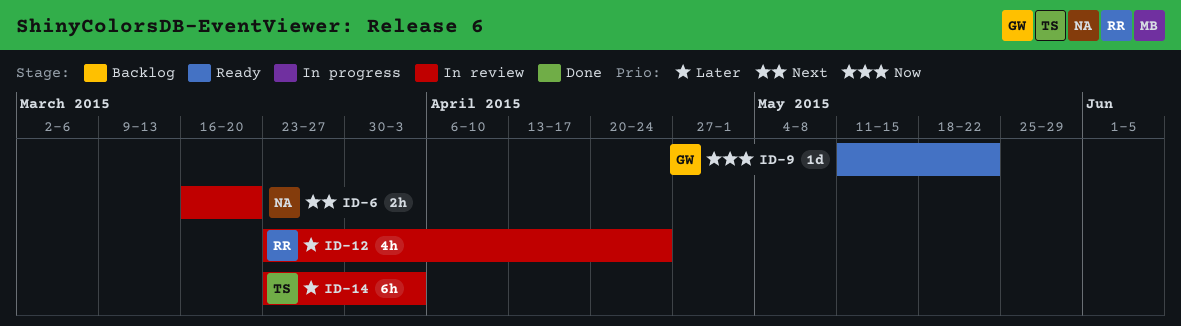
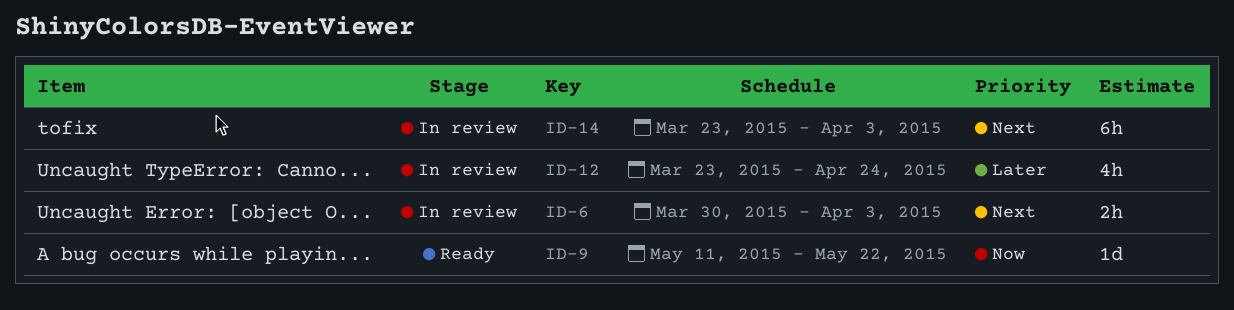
ID-6, start: Mar 16 -> Mar 30
ID-6, due: Mar 20 -> Apr 3
ID-14, priority: Later -> Next

